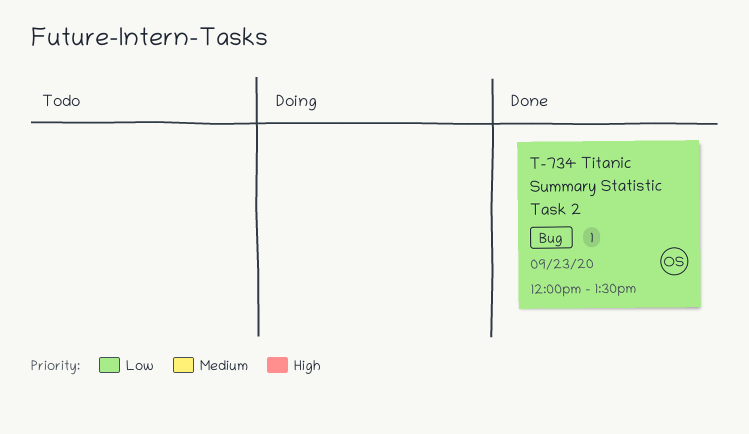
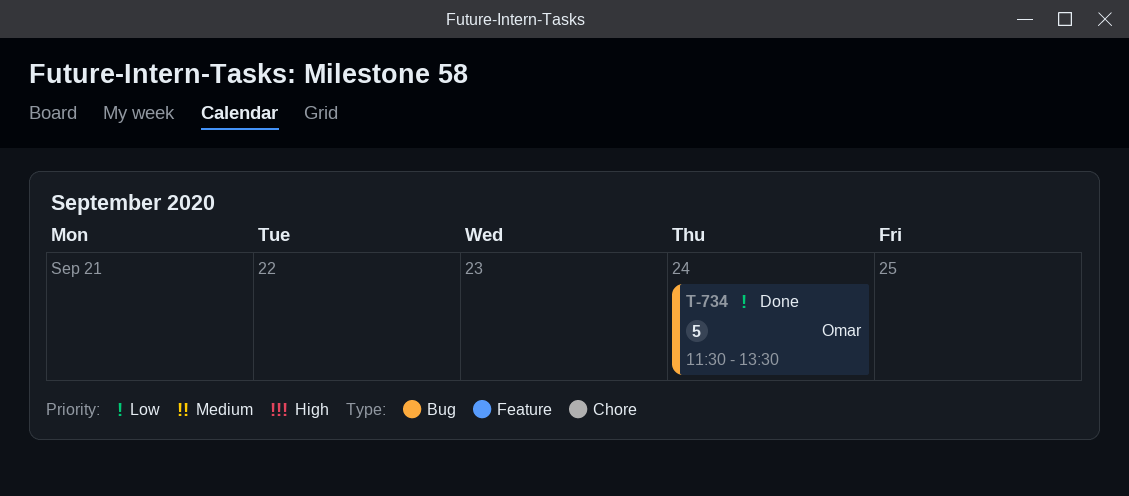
T-734, estimate: 1 -> 5
T-734, day: Sep 23 -> Sep 24
T-734, begins: 12:00 -> 11:30

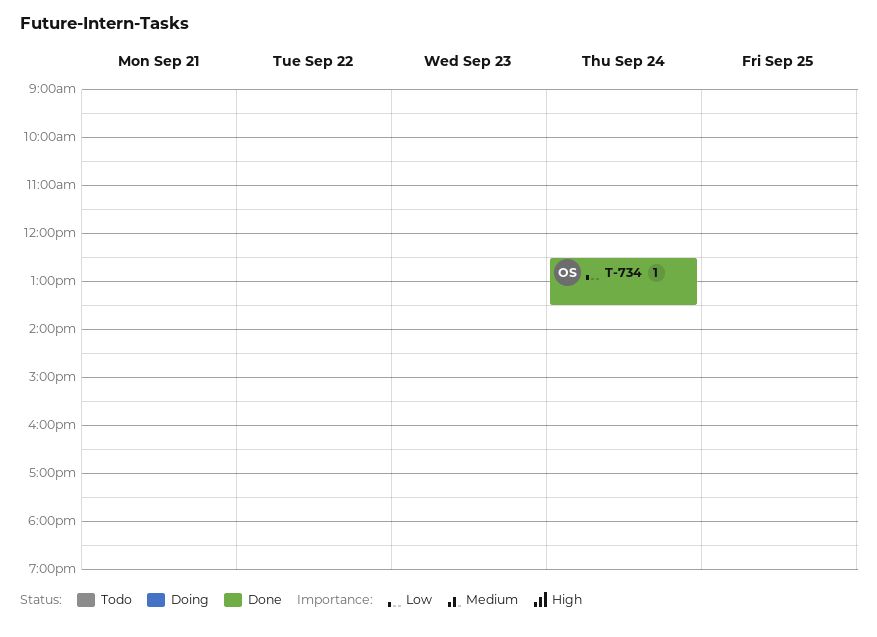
T-734, estimate: 5 -> 1
T-734, begins: 11:30 -> 12:30

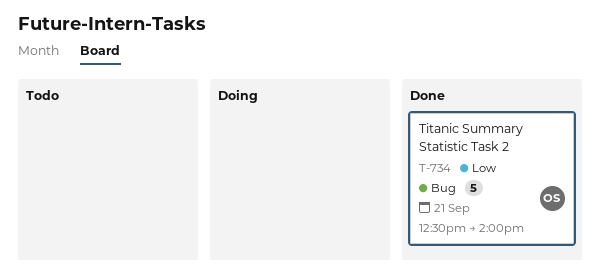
T-734, estimate: 1 -> 5
T-734, day: Sep 24 -> Sep 21
T-734, ends: 13:30 -> 14:00

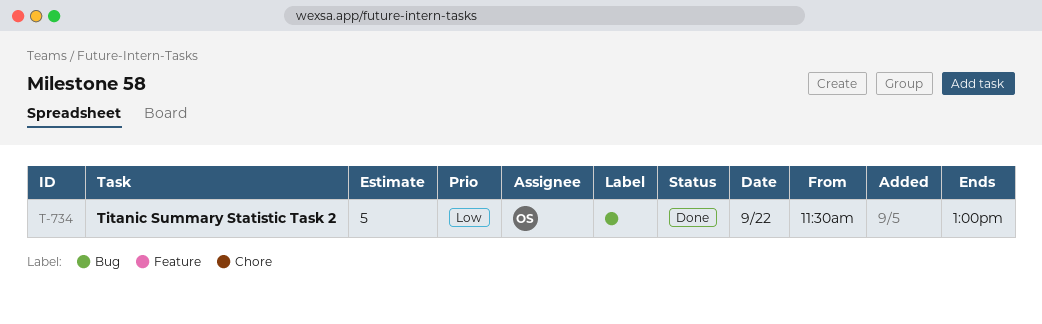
T-734, day: Sep 21 -> Sep 22
T-734, begins: 12:30 -> 11:30
T-734, ends: 14:00 -> 13:00

